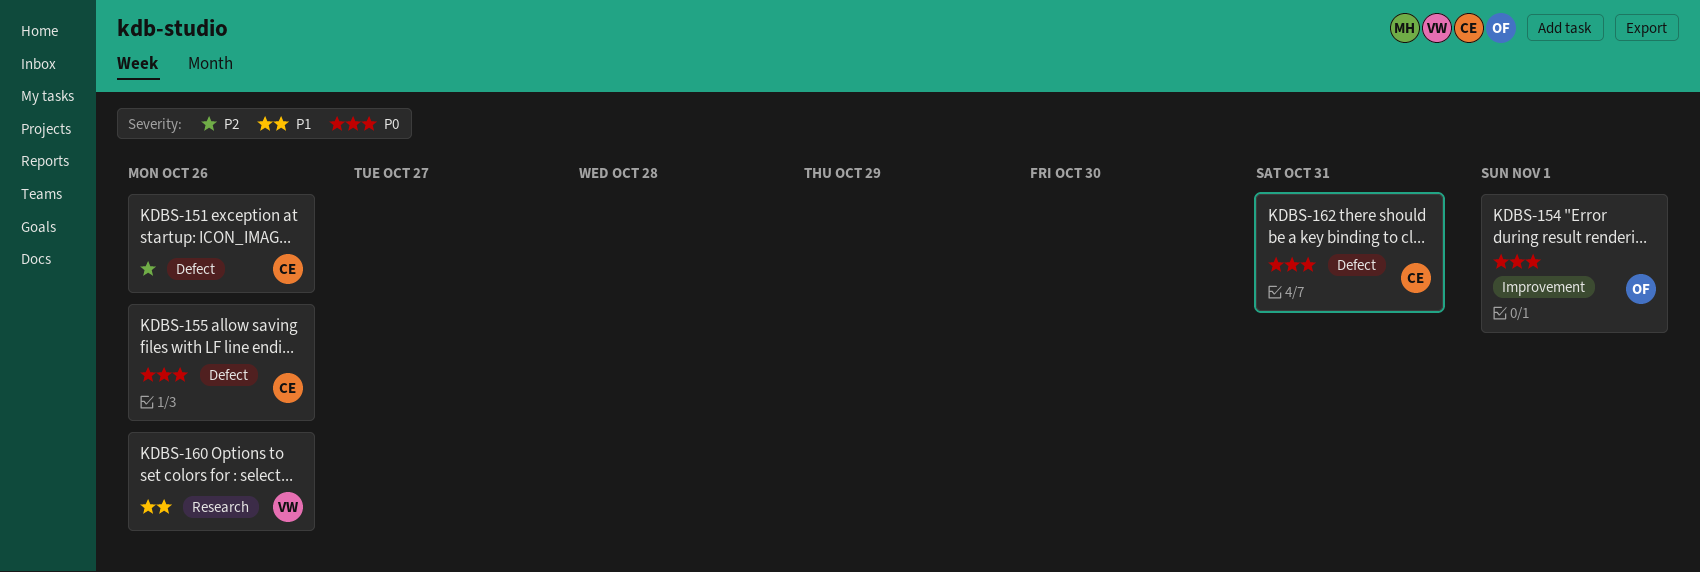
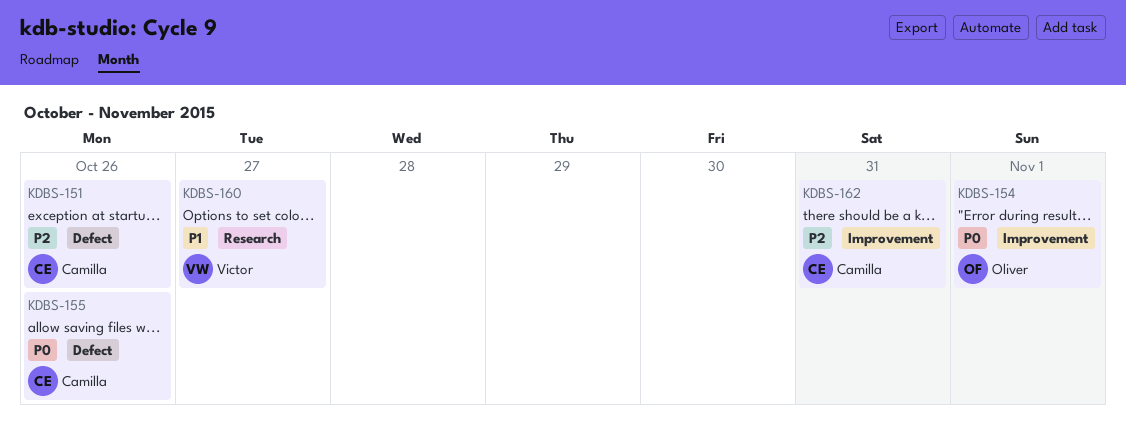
KDBS-160, due: Oct 26 -> Oct 27
KDBS-162, priority: P0 -> P2
KDBS-162, label: Defect -> Improvement

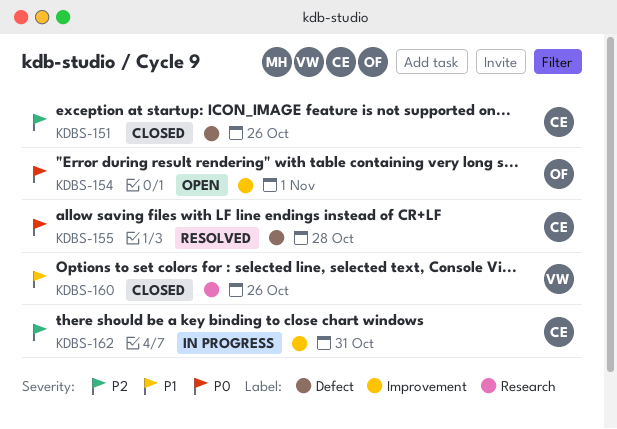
KDBS-155, due: Oct 26 -> Oct 28
KDBS-160, due: Oct 27 -> Oct 26

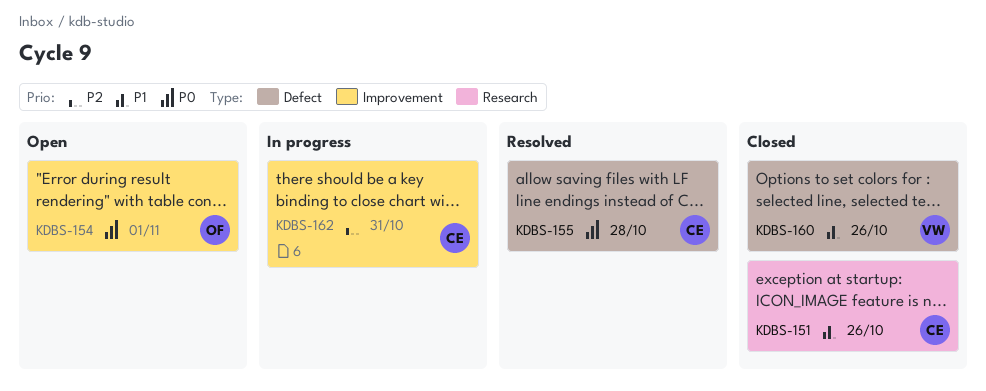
KDBS-151, priority: P2 -> P1
KDBS-151, label: Defect -> Research
KDBS-160, label: Research -> Defect

